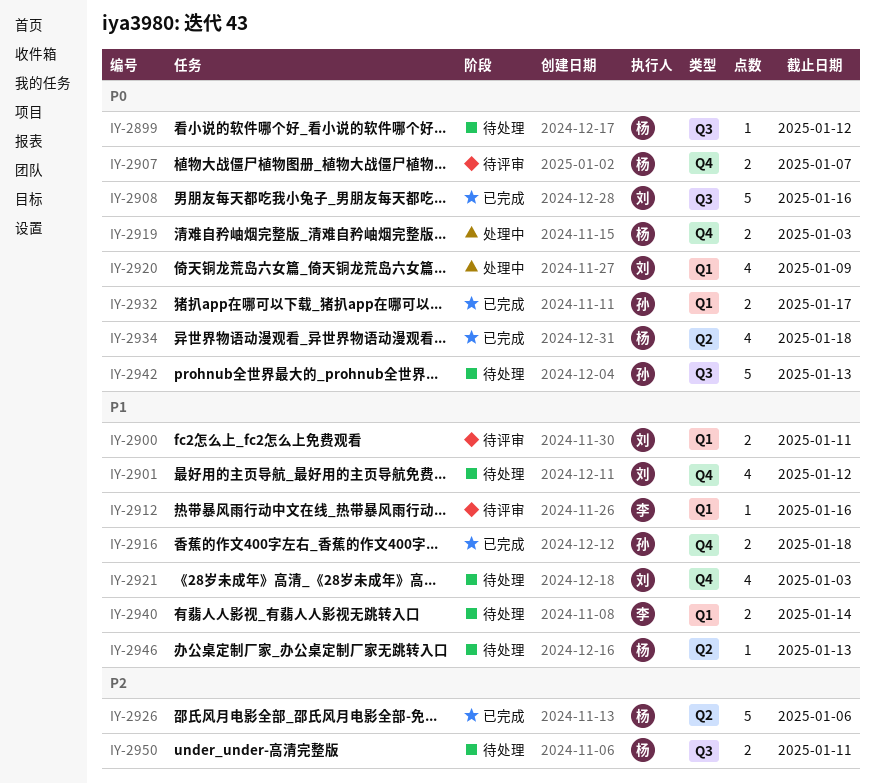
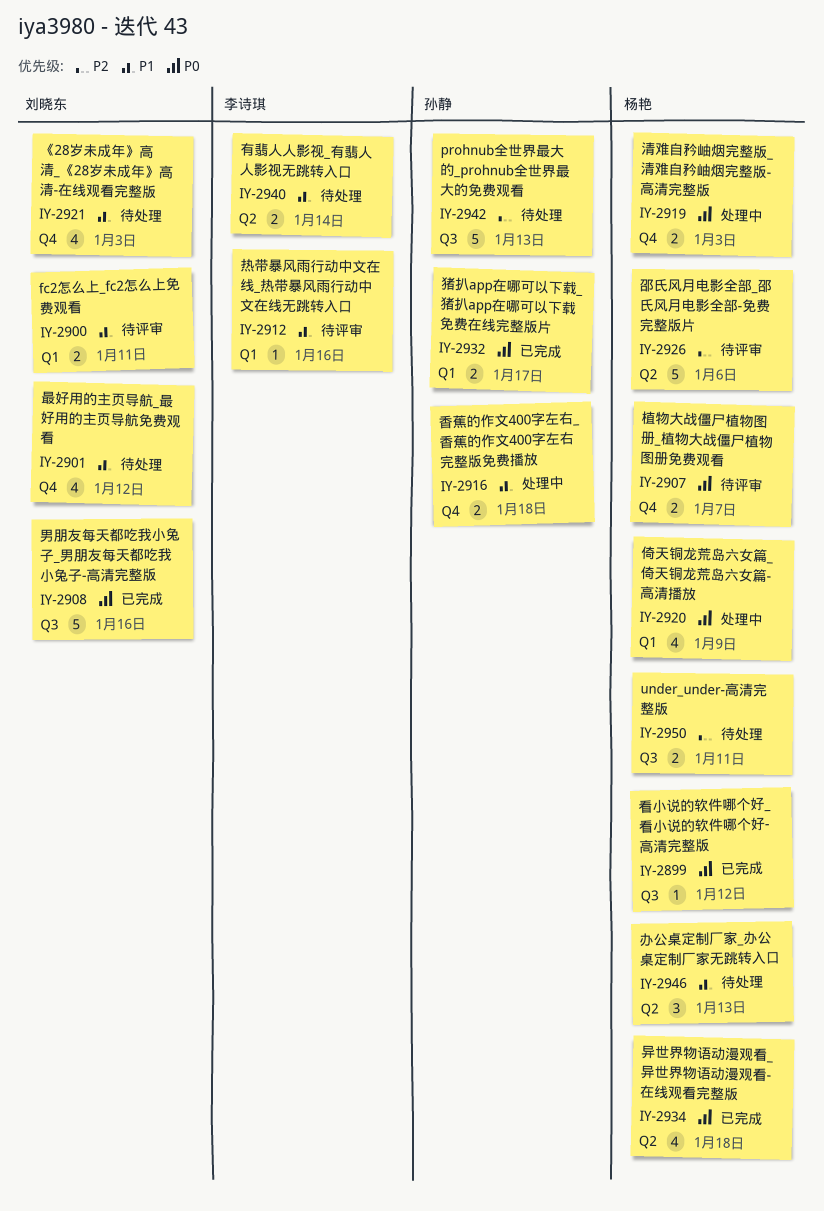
IY-2899, status: 待处理 -> 已完成
IY-2916, status: 已完成 -> 处理中
IY-2920, owner: 刘晓东 -> 杨艳
IY-2926, status: 已完成 -> 待评审
IY-2940, label: Q1 -> Q2
IY-2942, priority: P0 -> P2
IY-2946, estimate: 1 -> 3

